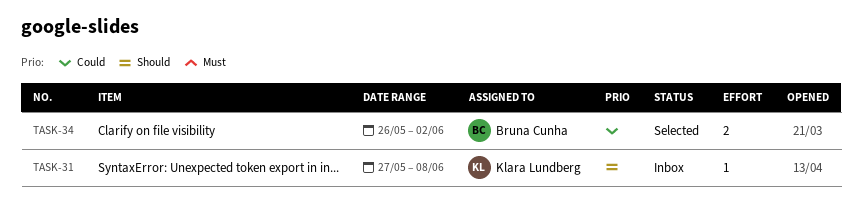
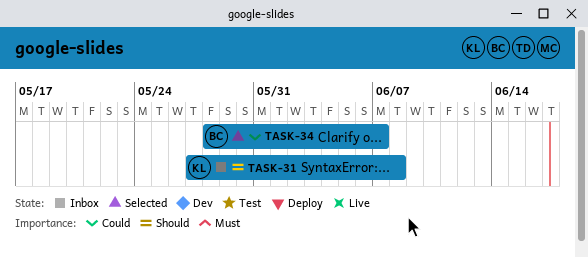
TASK-34, start: May 26 -> May 28
TASK-34, due: Jun 2 -> Jun 7

